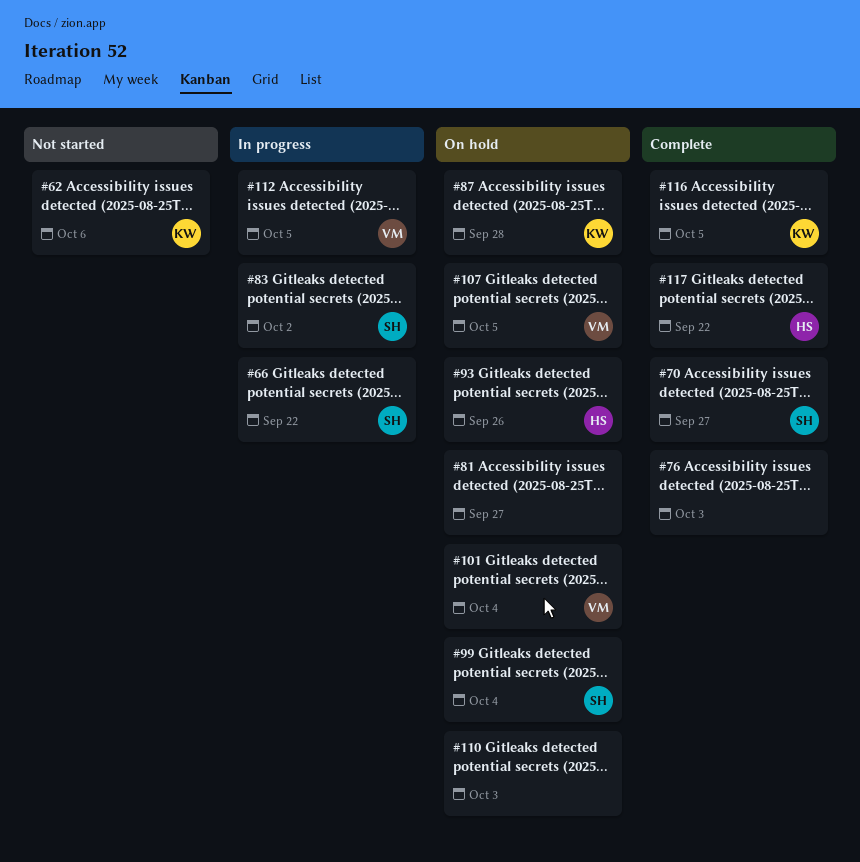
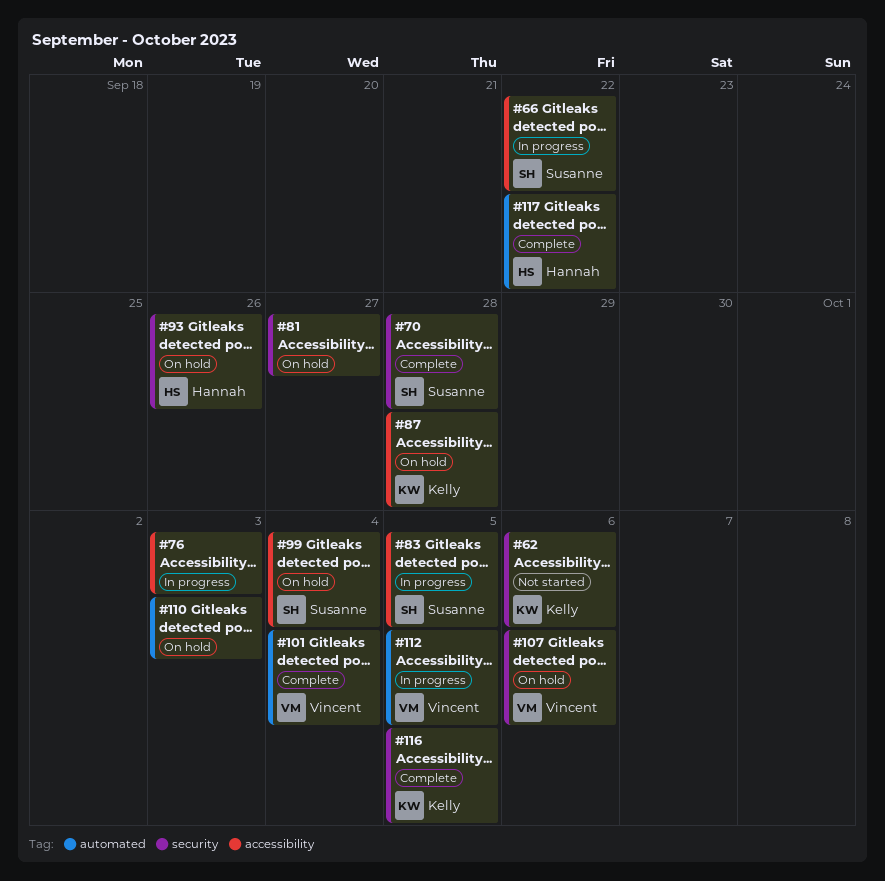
#70, due: Sep 27 -> Sep 28
#76, status: Complete -> In progress
#83, due: Oct 2 -> Oct 5
#101, status: On hold -> Complete
#107, due: Oct 5 -> Oct 6

